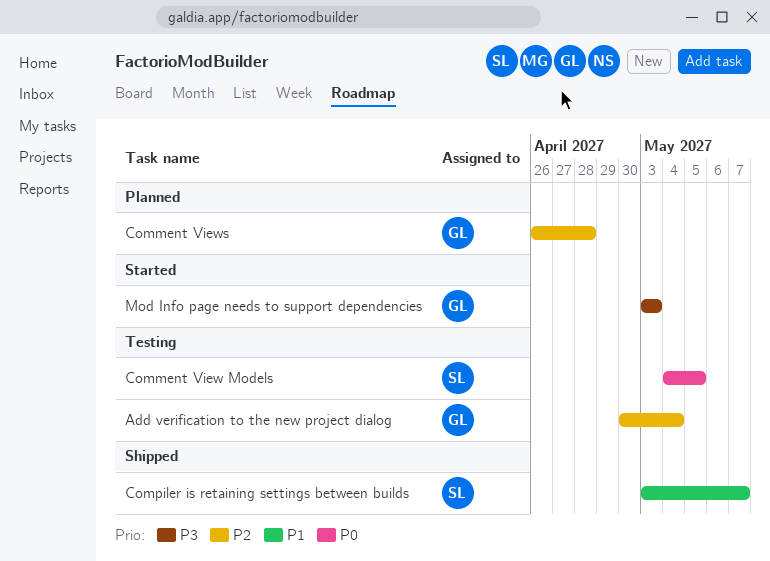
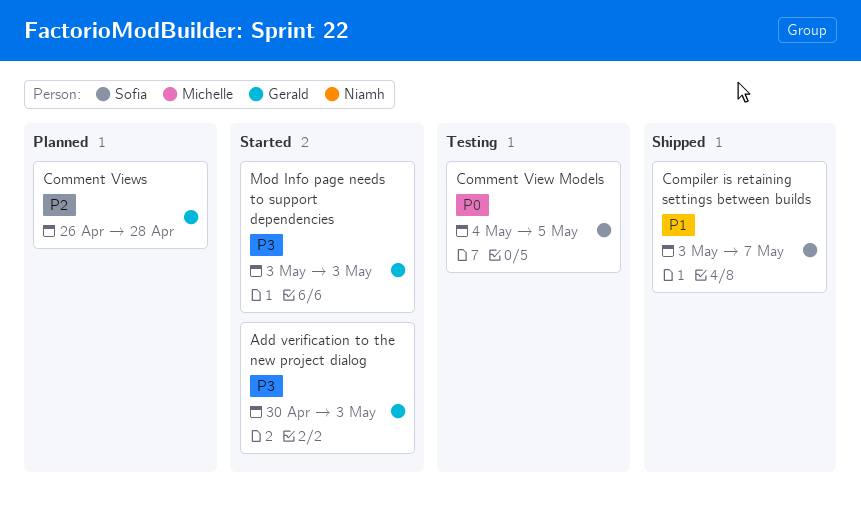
Add verification to the new project dialog, status: Testing -> Started
Add verification to the new project dialog, priority: P2 -> P3
Add verification to the new project dialog, due: May 4 -> May 3

